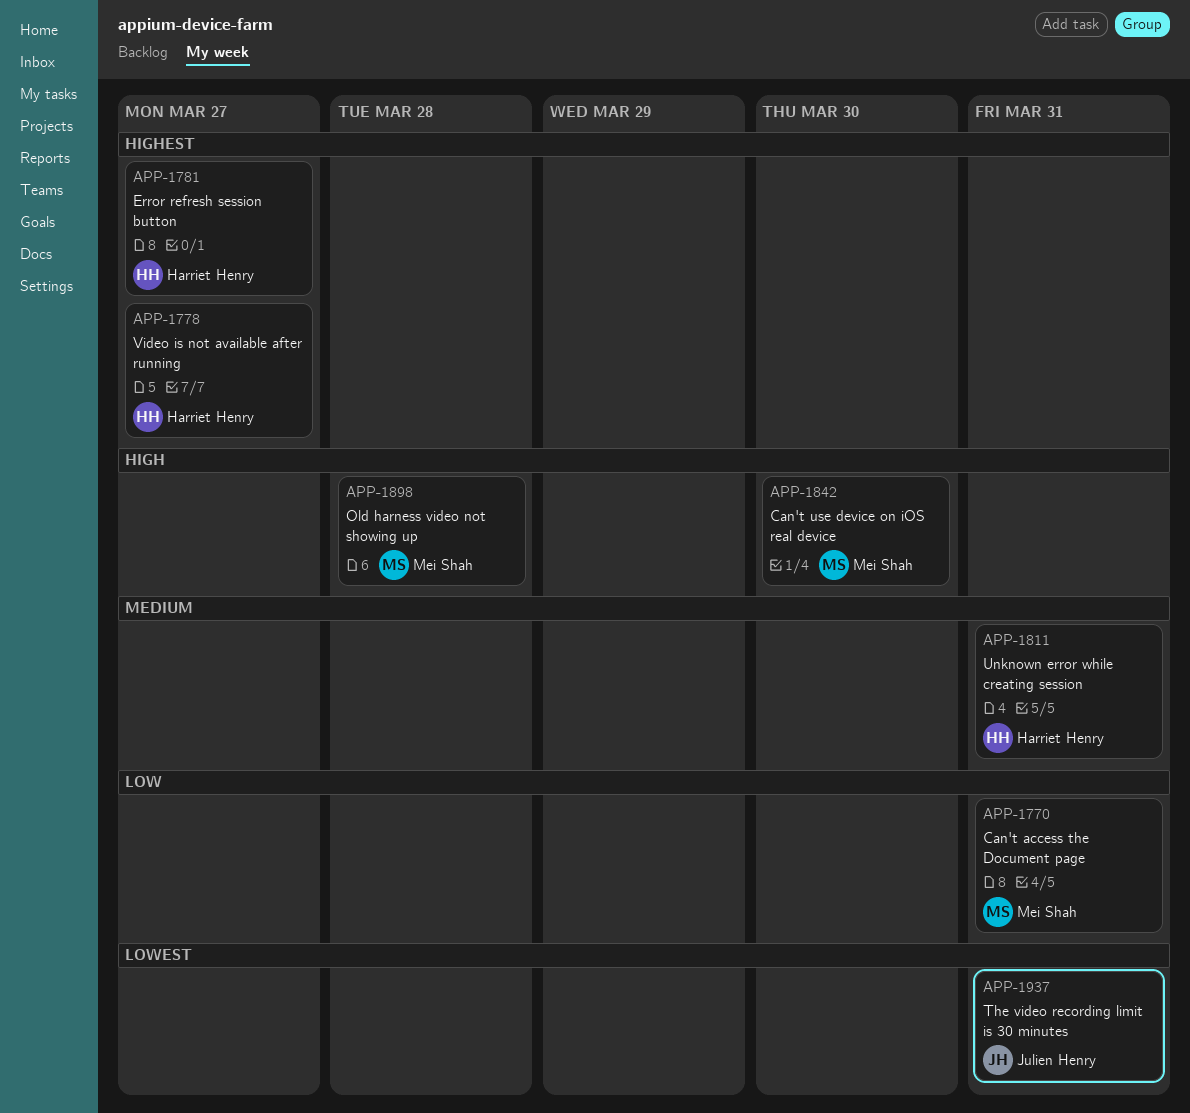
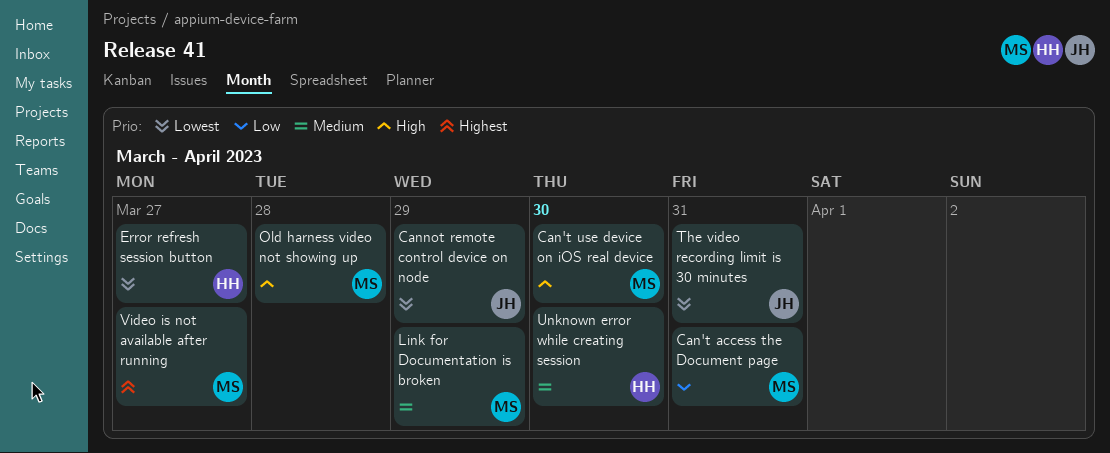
Cannot remote control device on node: none -> present
Error refresh session button, priority: Highest -> Lowest
Link for Documentation is broken: none -> present
Unknown error while creating session, due: Mar 31 -> Mar 30
Video is not available after running, owner: Harriet Henry -> Mei Shah

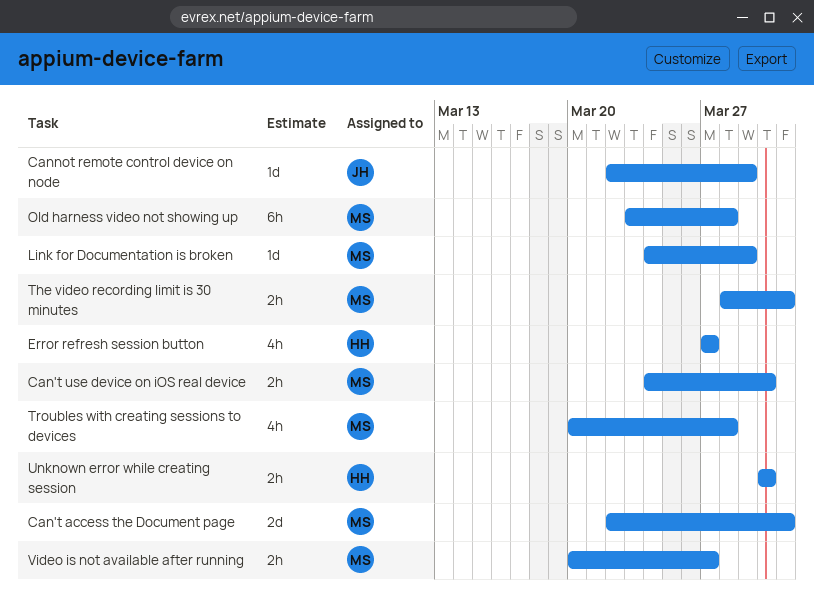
The video recording limit is 30 minutes, owner: JH -> MS
Troubles with creating sessions to devices: none -> present

